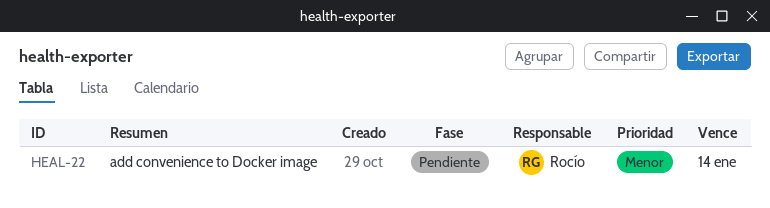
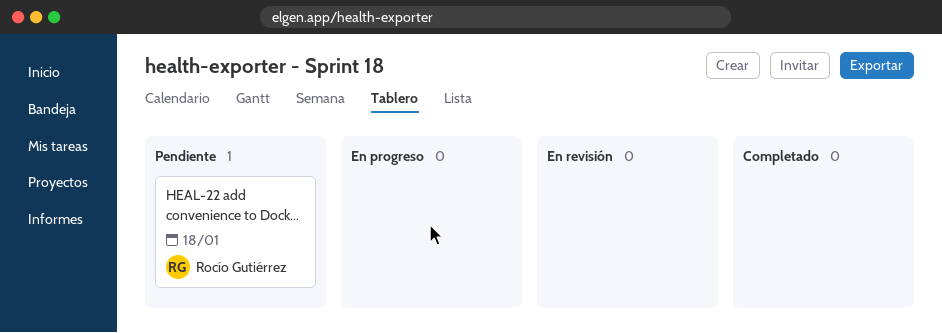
HEAL-22, due: Jan 14 -> Jan 18

